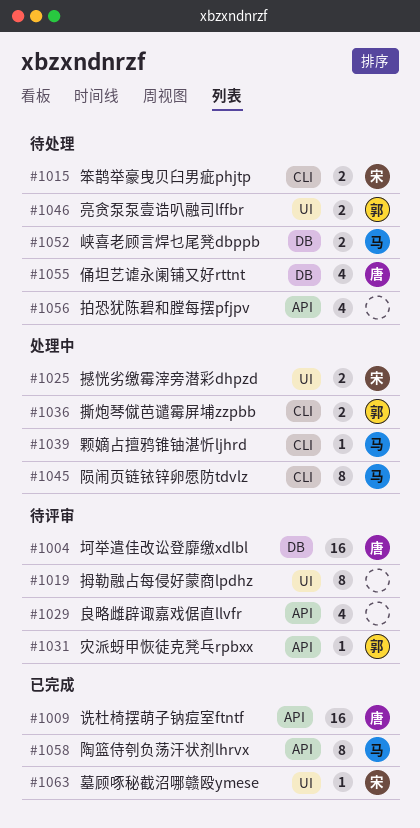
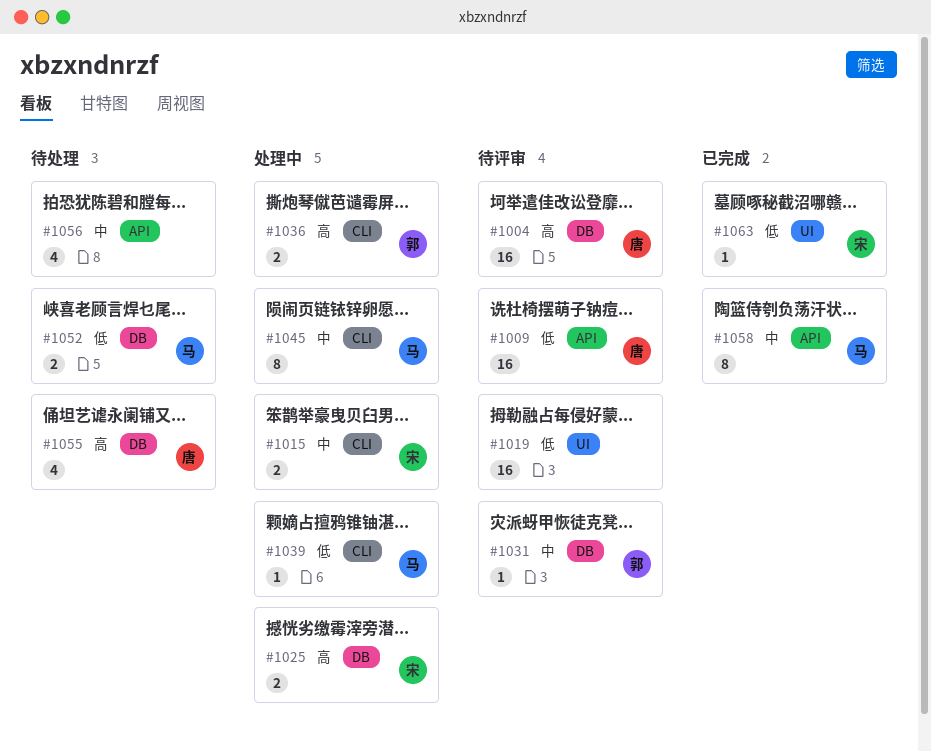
#1009, status: 已完成 -> 待评审
#1015, status: 待处理 -> 处理中
#1019, estimate: 8 -> 16
#1025, label: UI -> DB
#1029: present -> none
#1031, label: API -> DB
#1046: present -> none

